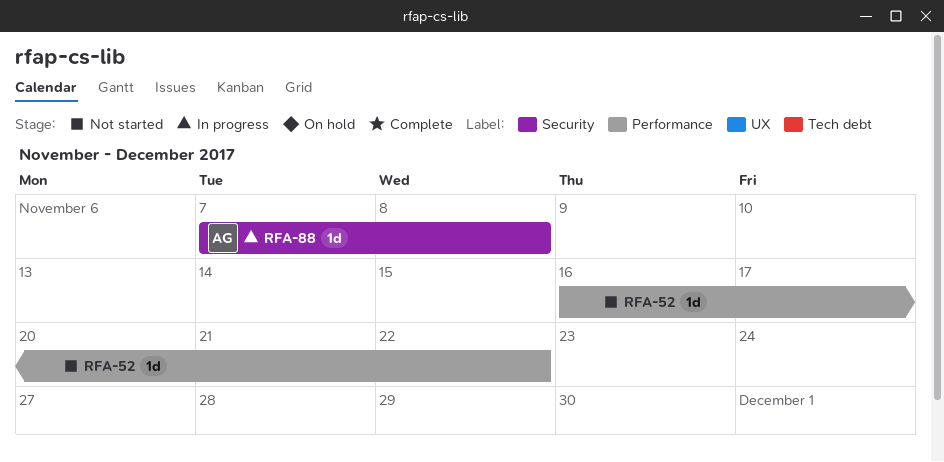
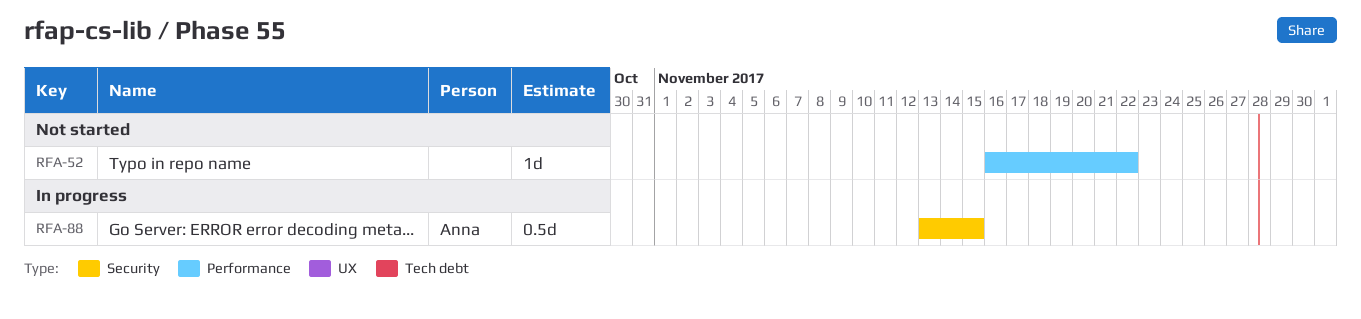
RFA-88, estimate: 1d -> 0.5d
RFA-88, start: Nov 7 -> Nov 13
RFA-88, due: Nov 8 -> Nov 15

